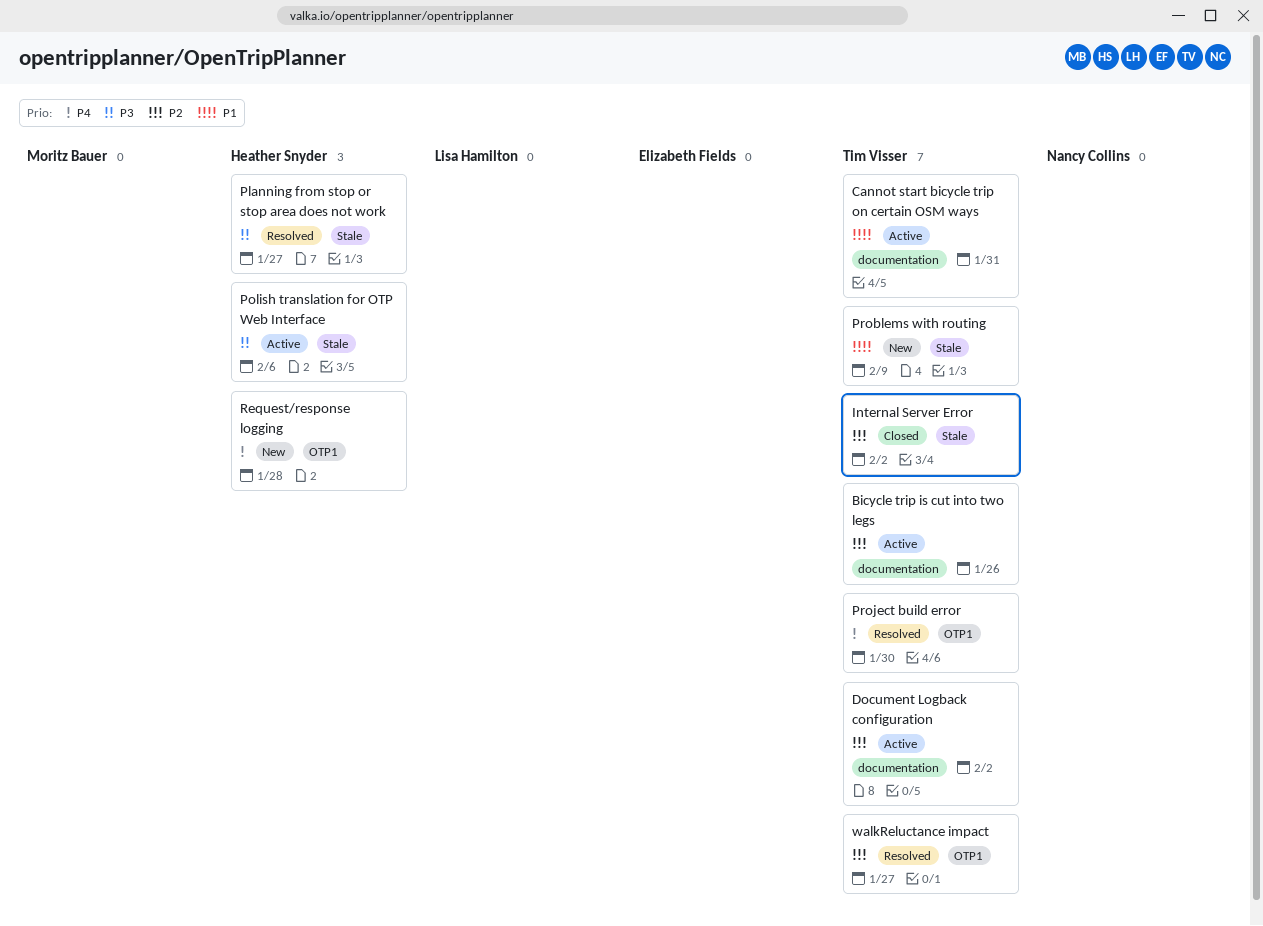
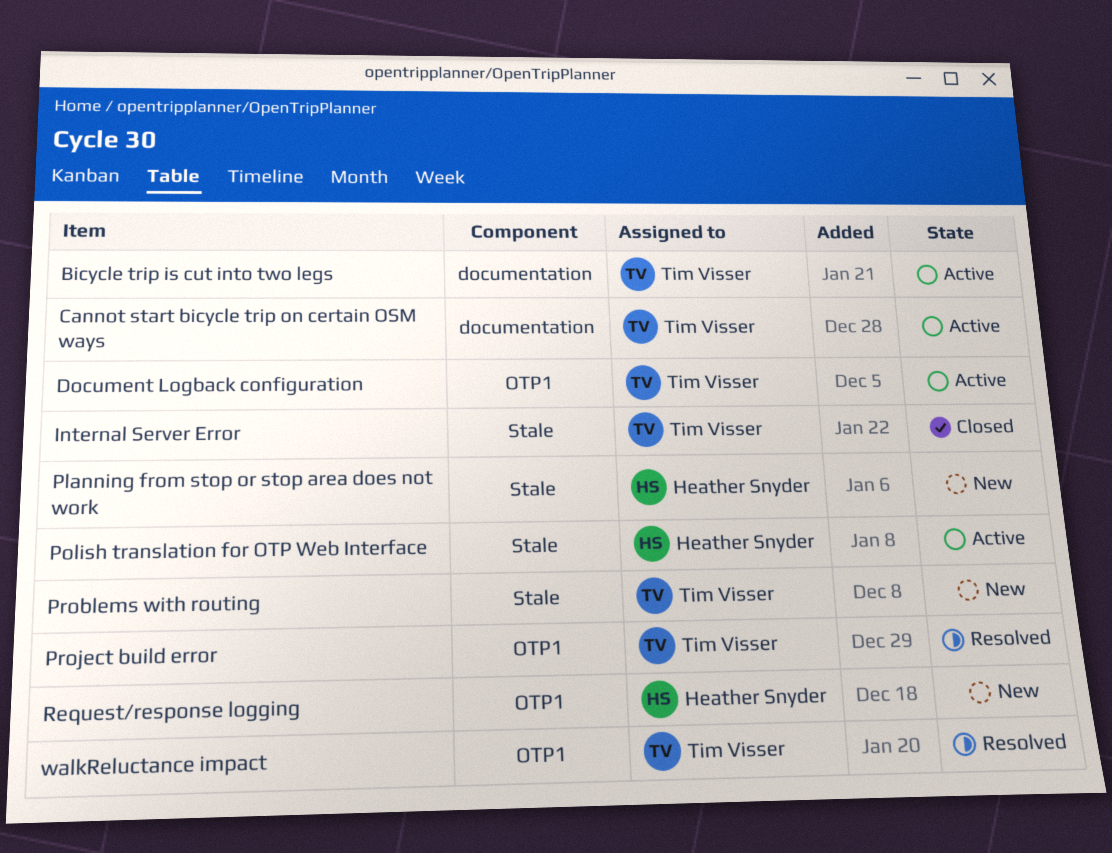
Document Logback configuration, label: documentation -> OTP1
Planning from stop or stop area does not work, status: Resolved -> New

